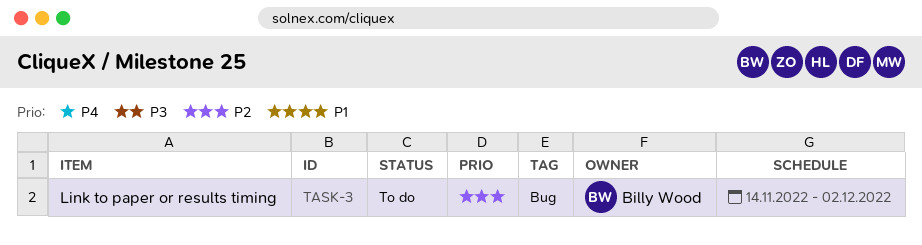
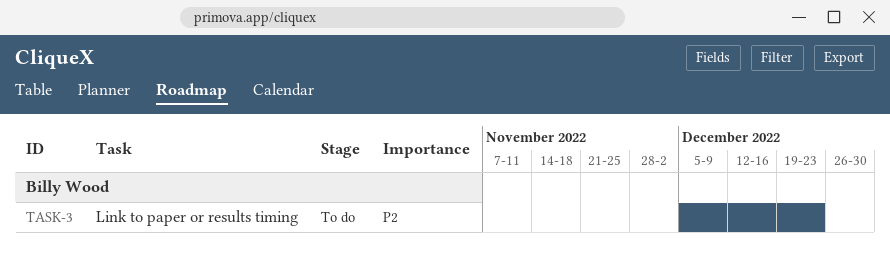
TASK-3, start: Nov 14 -> Dec 5
TASK-3, due: Dec 2 -> Dec 23

